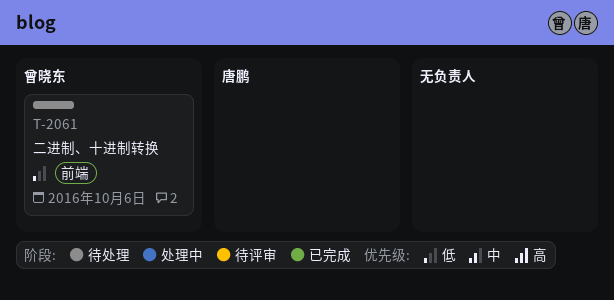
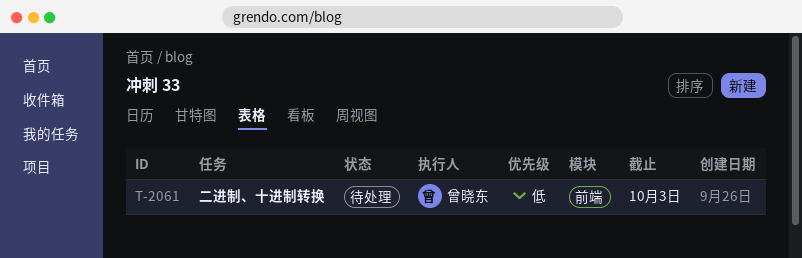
T-2061, due: Oct 6 -> Oct 3

